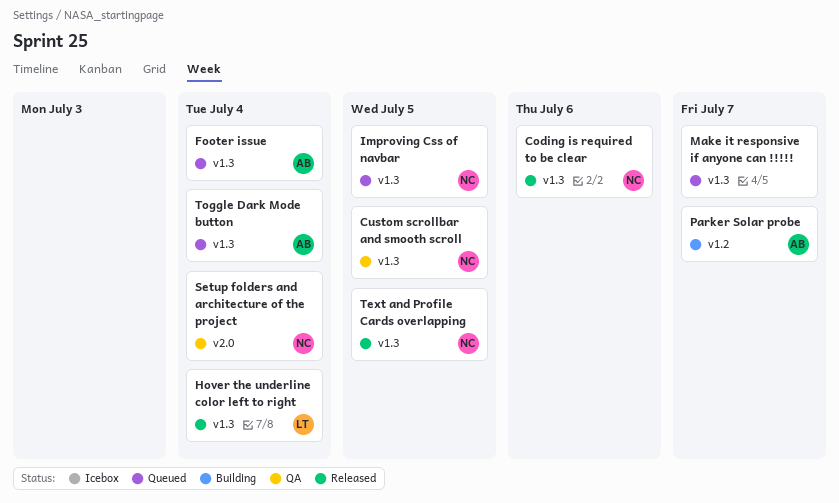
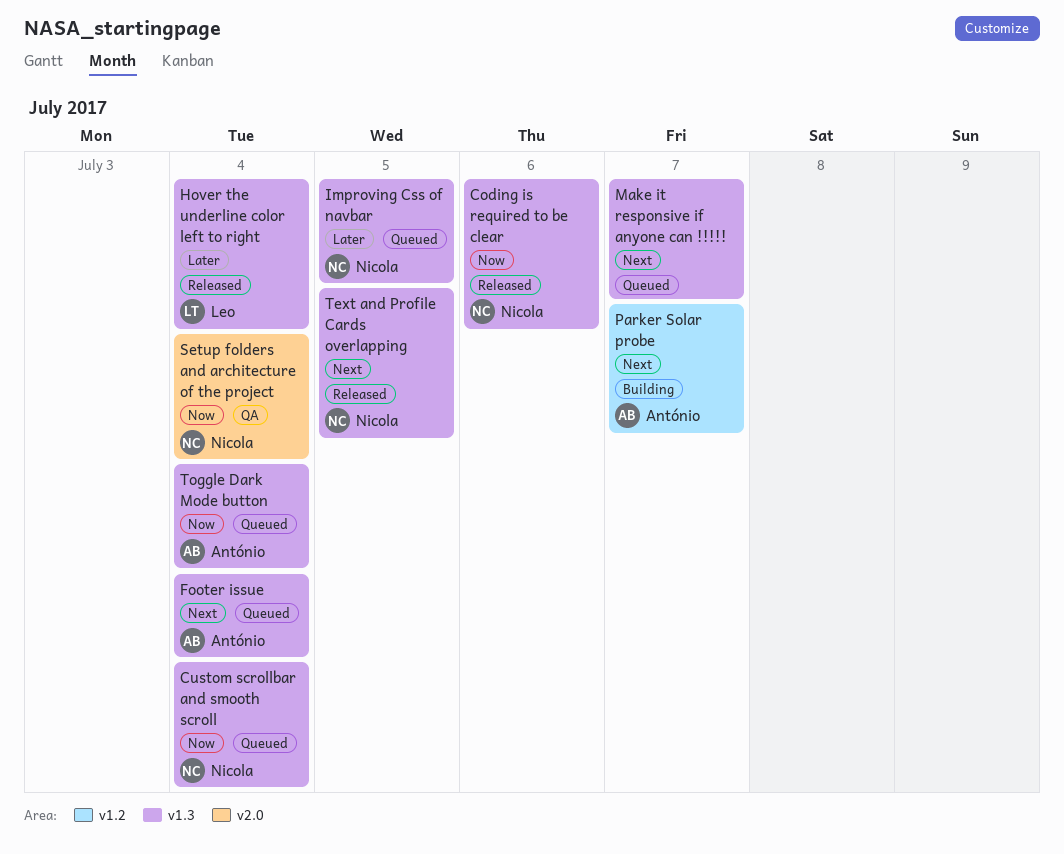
Custom scrollbar and smooth scroll, status: QA -> Queued
Custom scrollbar and smooth scroll, due: Jul 5 -> Jul 4

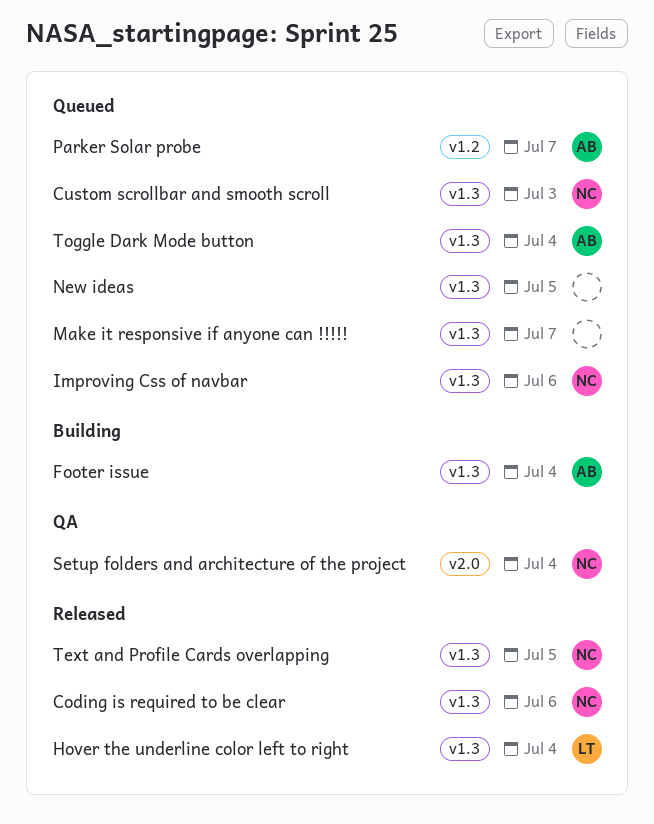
Custom scrollbar and smooth scroll, due: Jul 4 -> Jul 3
Footer issue, status: Queued -> Building
Improving Css of navbar, due: Jul 5 -> Jul 6
New ideas: none -> present
Parker Solar probe, status: Building -> Queued

